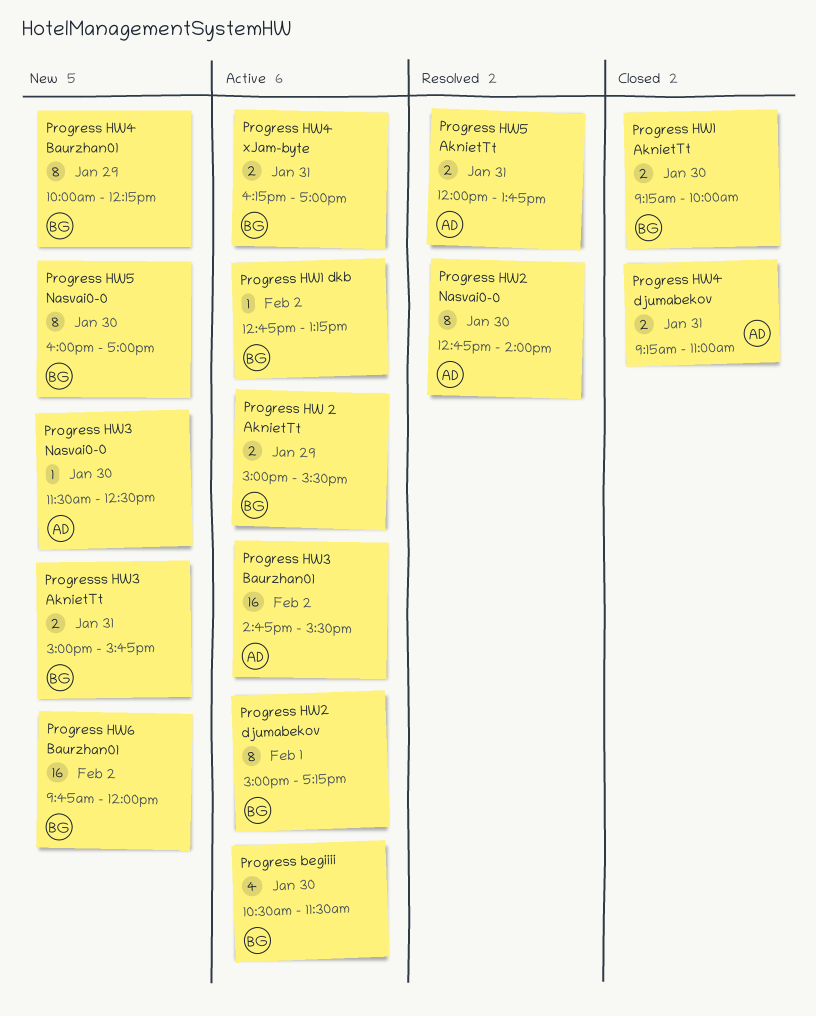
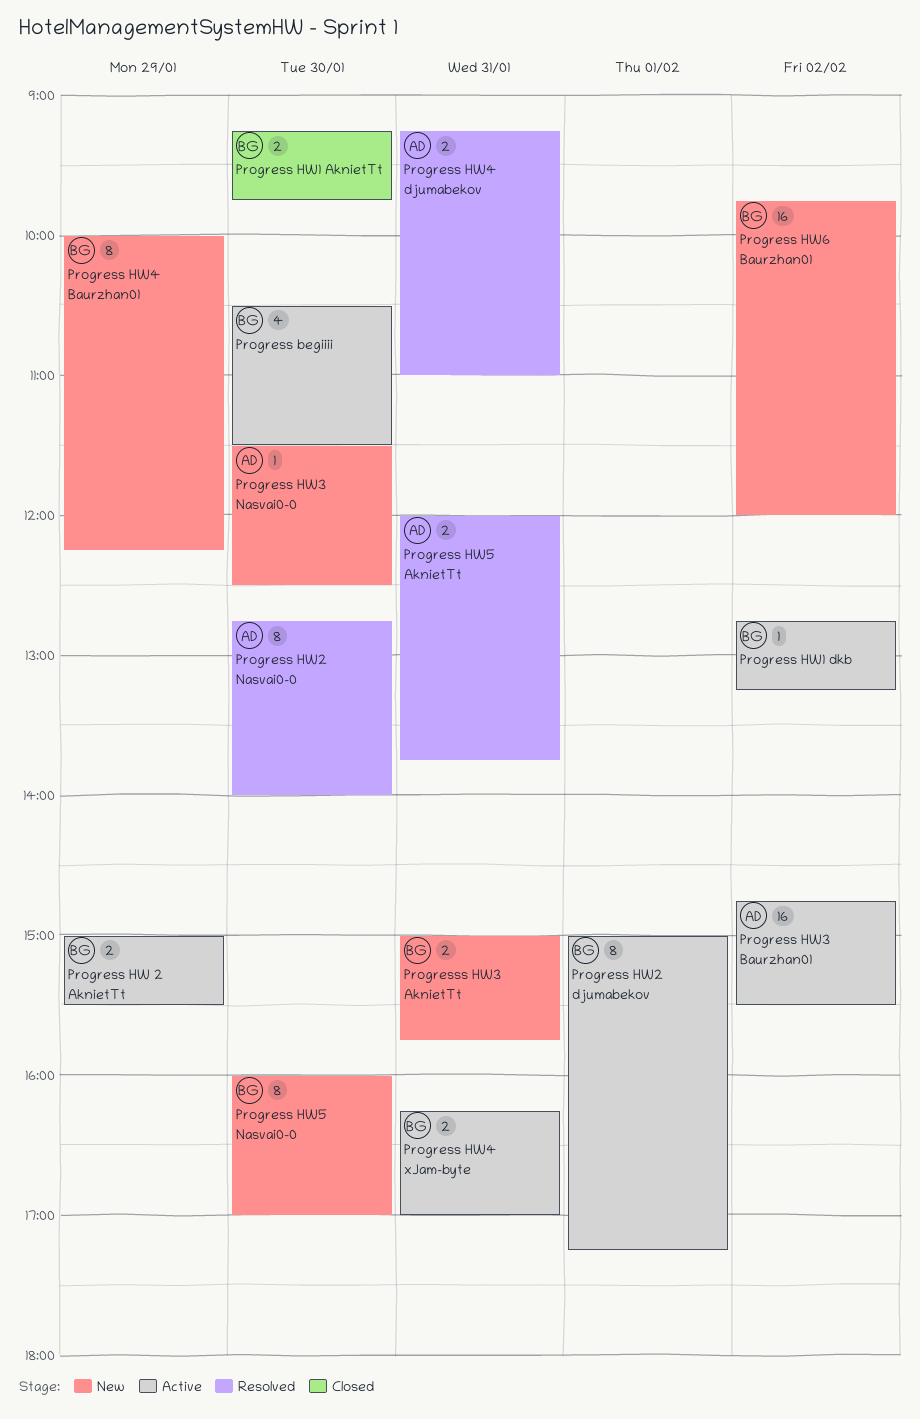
Progress HW1 AknietTt, ends: 10:00 -> 09:45
Progress HW4 djumabekov, status: Closed -> Resolved

